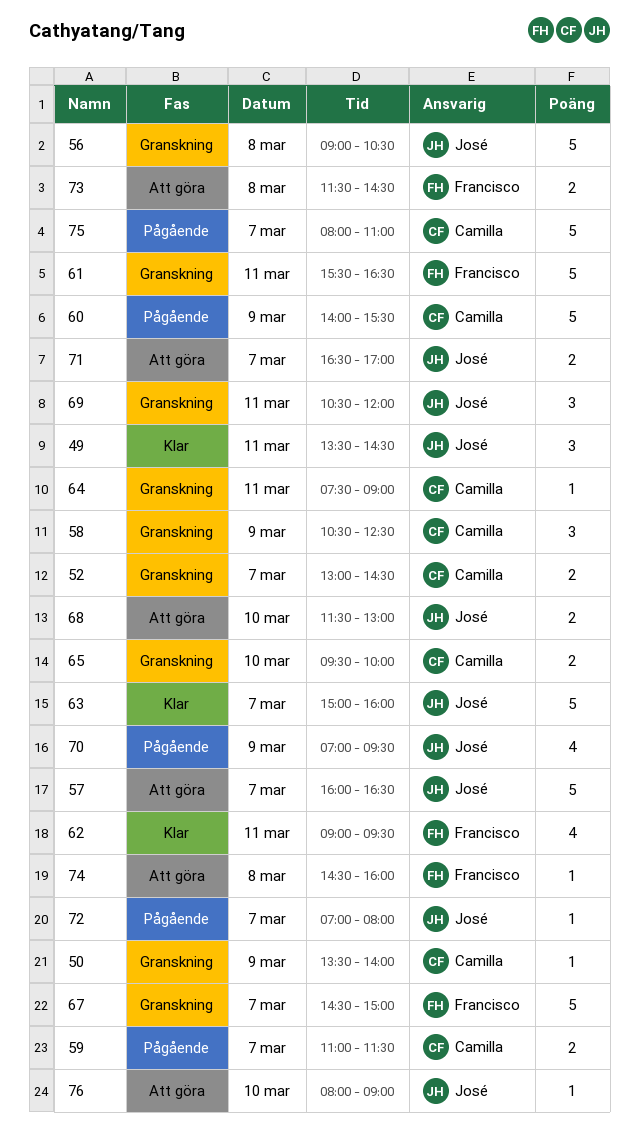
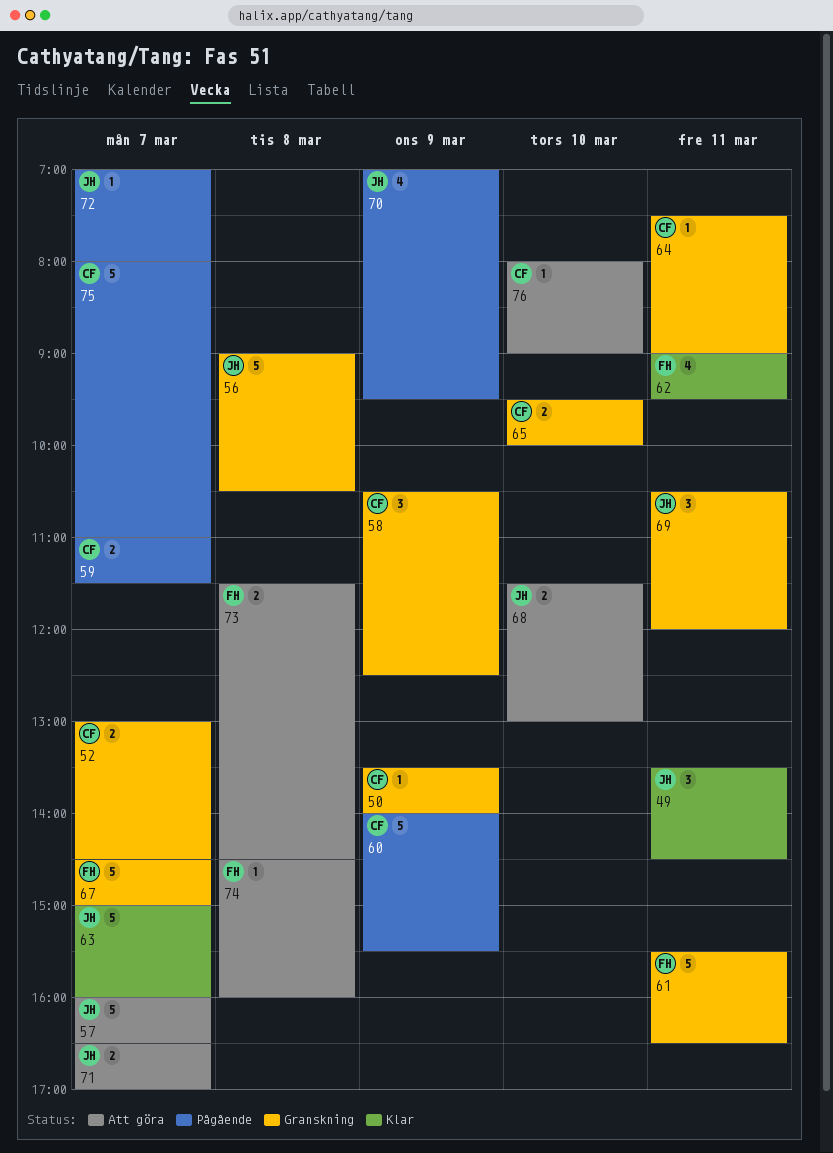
76, owner: José -> Camilla

